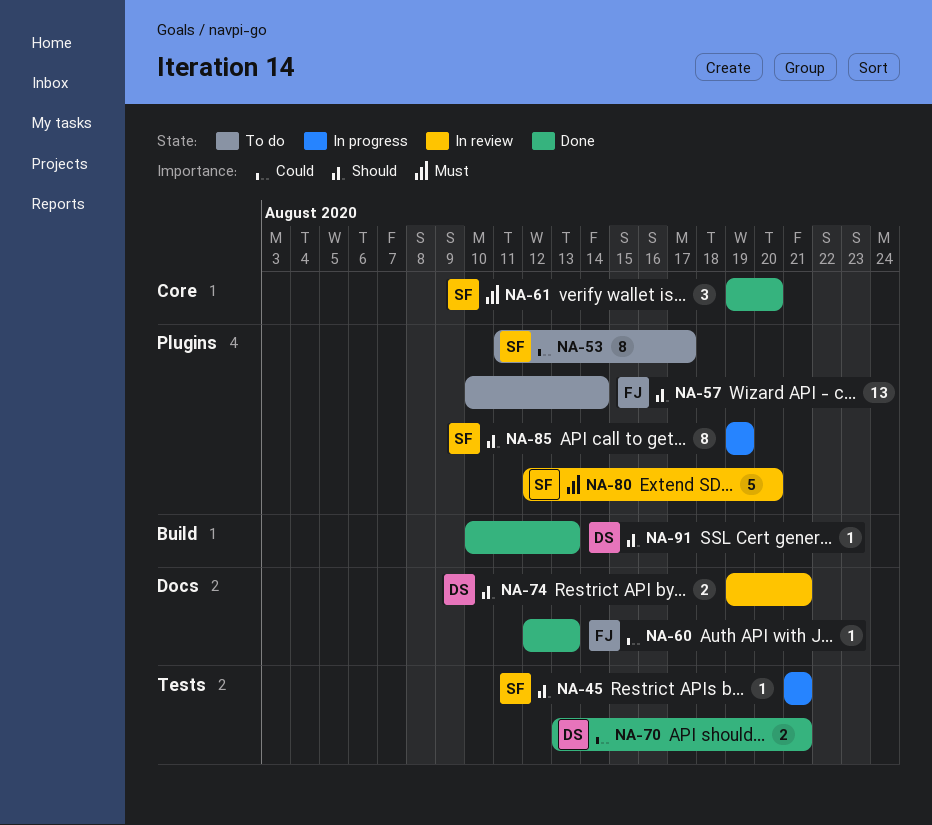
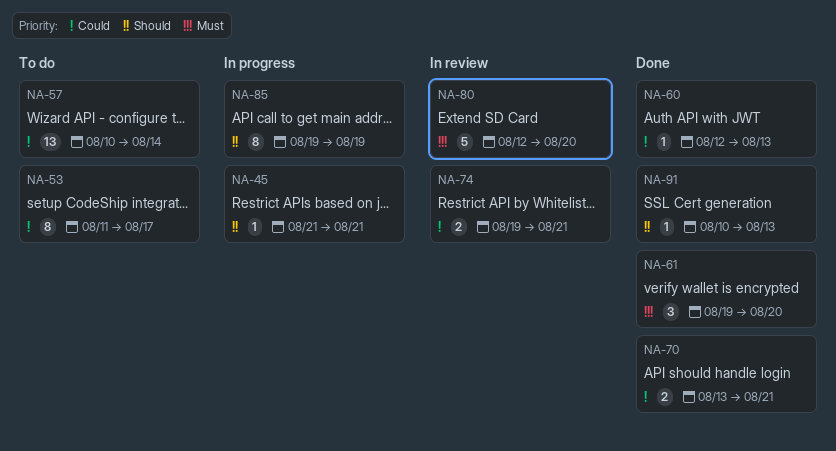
NA-57, priority: Should -> Could
NA-74, priority: Should -> Could

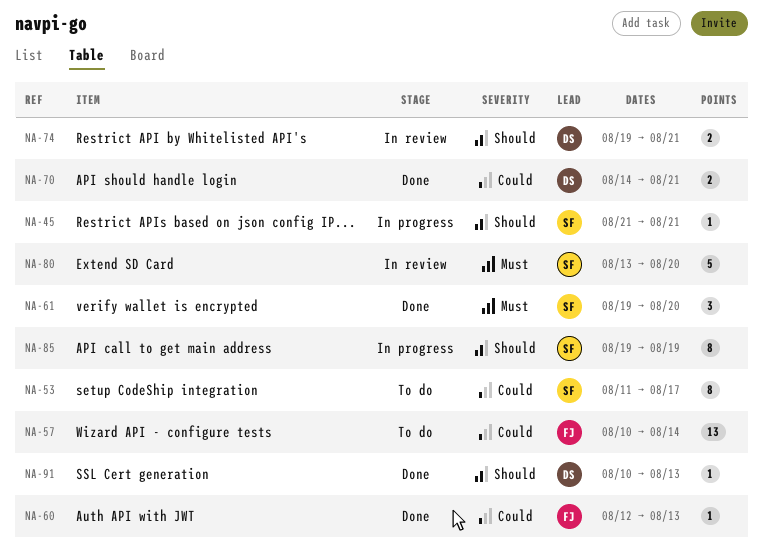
NA-70, start: Aug 13 -> Aug 14
NA-74, priority: Could -> Should
NA-80, start: Aug 12 -> Aug 13

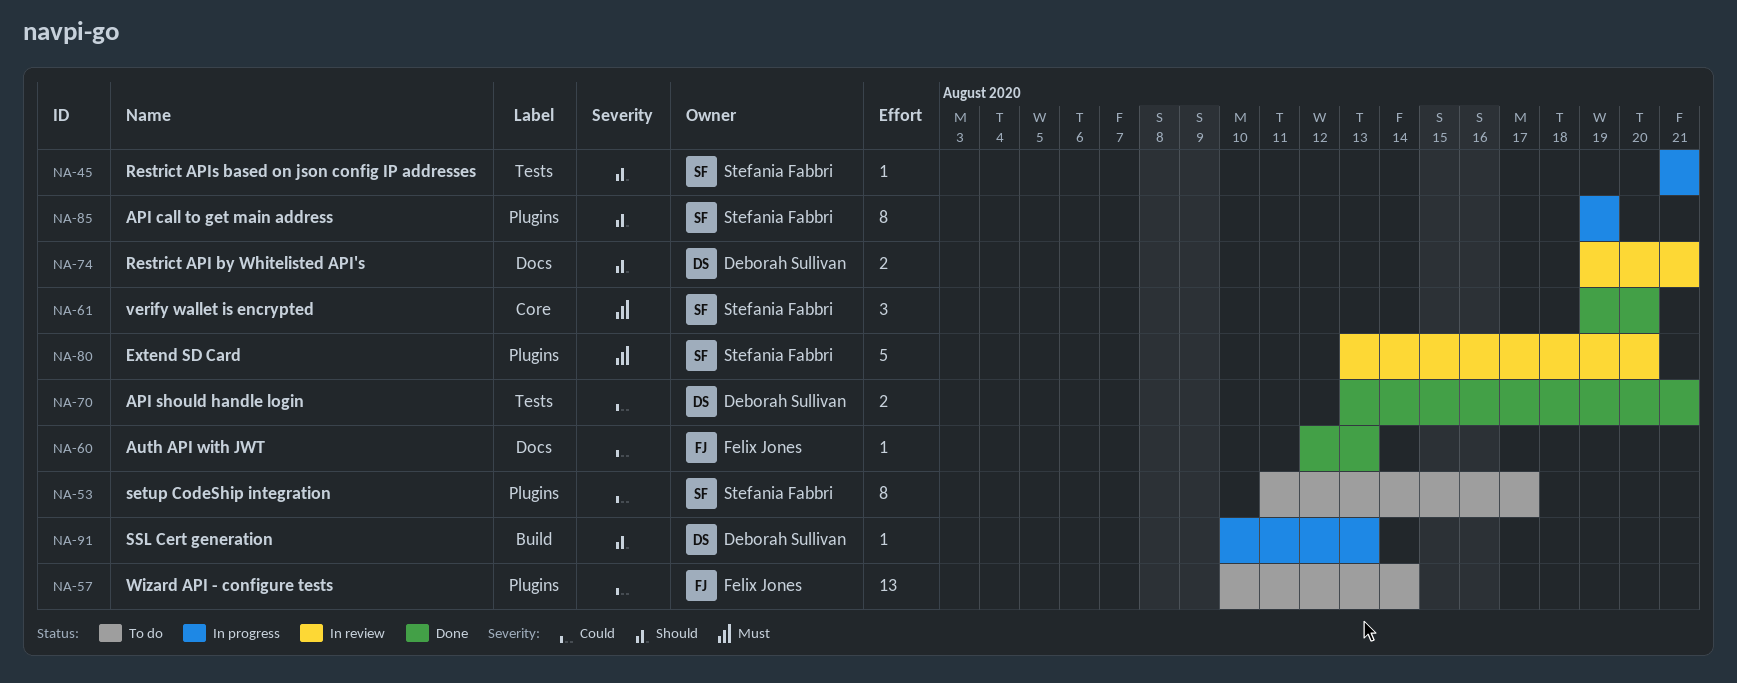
NA-70, start: Aug 14 -> Aug 13
NA-91, status: Done -> In progress

